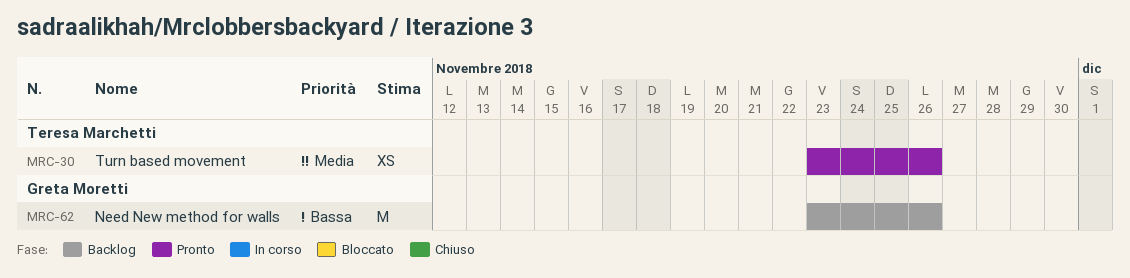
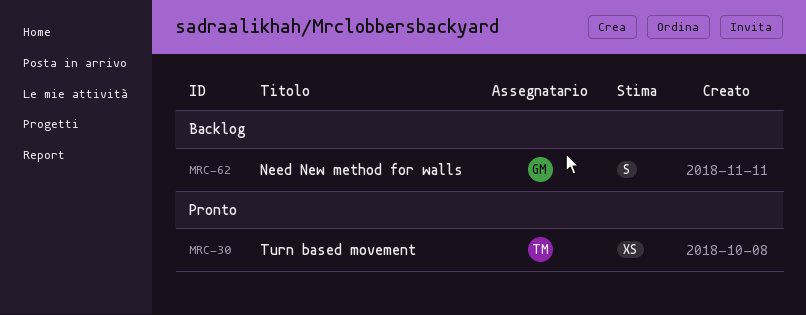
MRC-62, estimate: M -> S

